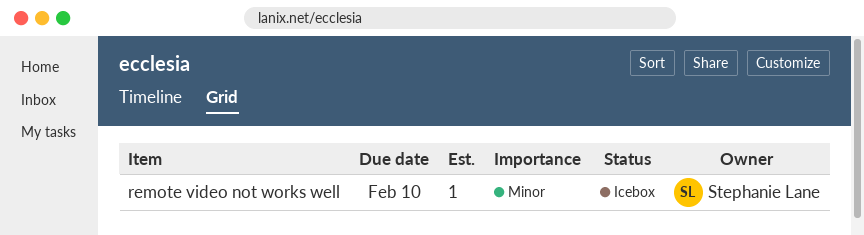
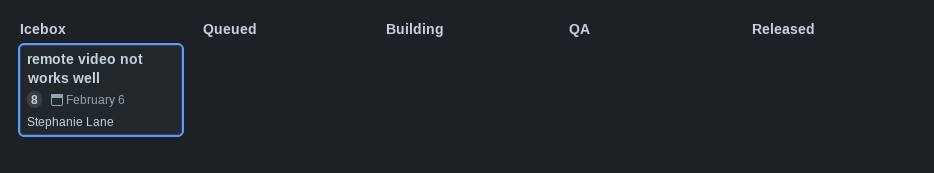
remote video not works well, estimate: 1 -> 8
remote video not works well, due: Feb 10 -> Feb 6

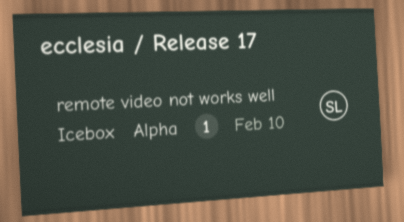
remote video not works well, estimate: 8 -> 1
remote video not works well, due: Feb 6 -> Feb 10

